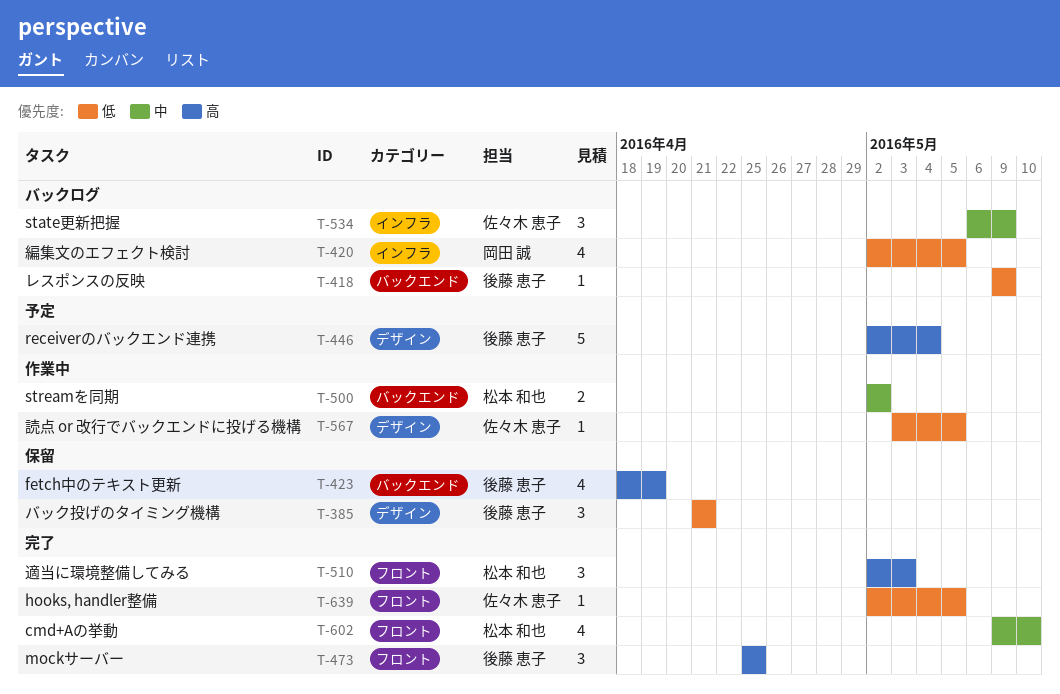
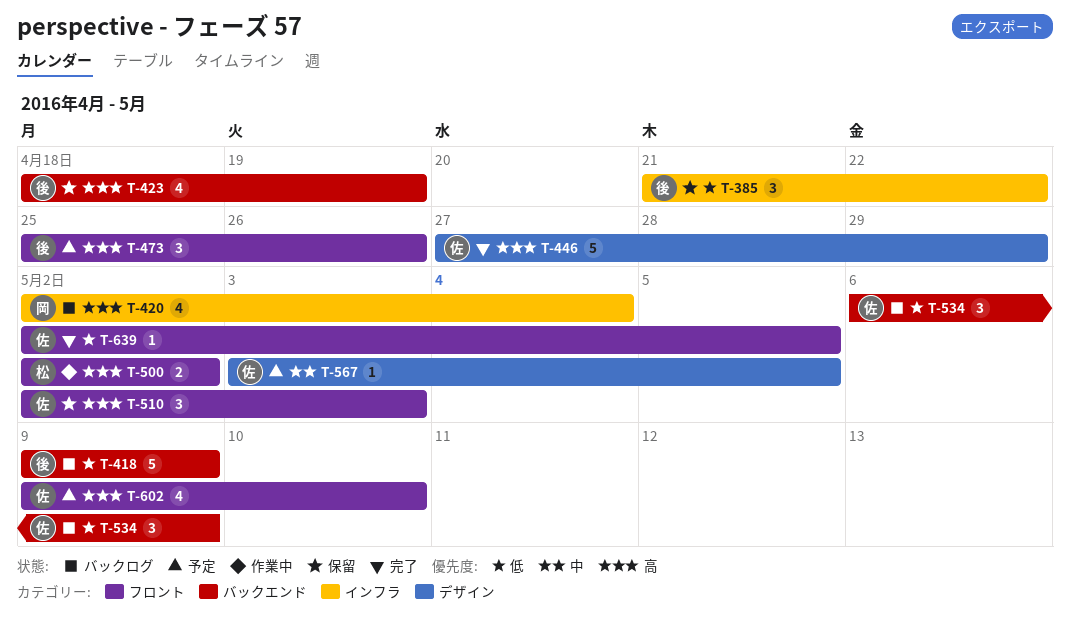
T-385, label: デザイン -> インフラ
T-385, due: Apr 21 -> Apr 22
T-418, estimate: 1 -> 5
T-420, priority: 低 -> 高
T-420, due: May 5 -> May 4
T-446, status: 予定 -> 完了
T-446, owner: 後藤 恵子 -> 佐々木 恵子
T-446, start: May 2 -> Apr 27
T-446, due: May 4 -> Apr 29
T-473, status: 完了 -> 予定
T-473, due: Apr 25 -> Apr 26
T-500, priority: 中 -> 高
T-500, label: バックエンド -> フロント
T-510, status: 完了 -> 保留
T-510, owner: 松本 和也 -> 佐々木 恵子
T-534, priority: 中 -> 低
T-534, label: インフラ -> バックエンド
T-567, status: 作業中 -> 予定
T-567, priority: 低 -> 中
T-602, status: 完了 -> 予定
T-602, owner: 松本 和也 -> 佐々木 恵子
T-602, priority: 中 -> 高

